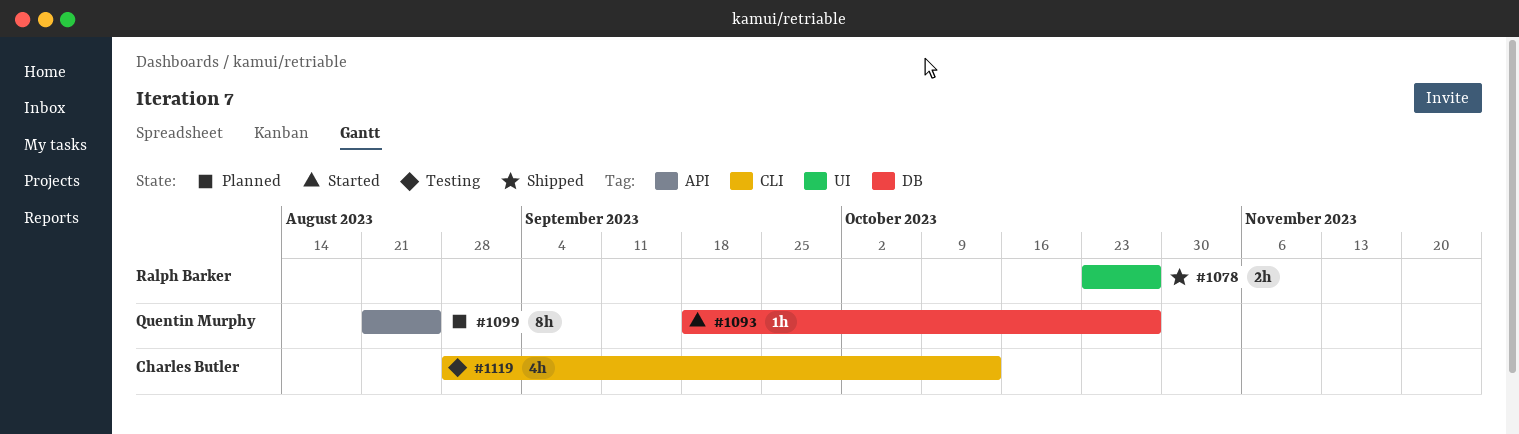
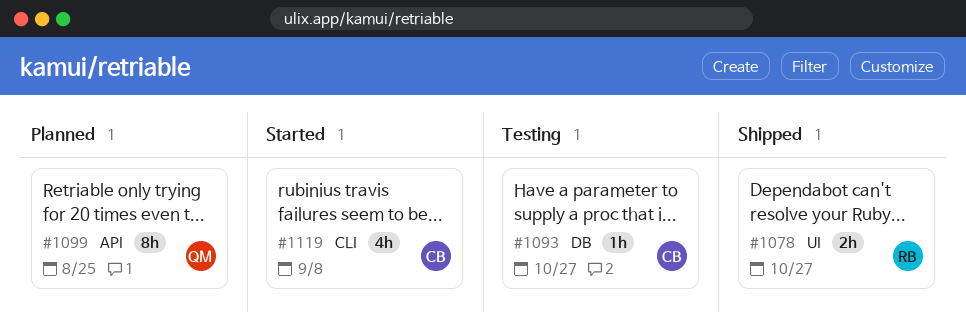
#1093, status: Started -> Testing
#1093, owner: Quentin Murphy -> Charles Butler
#1119, status: Testing -> Started
#1119, due: Oct 13 -> Sep 8

